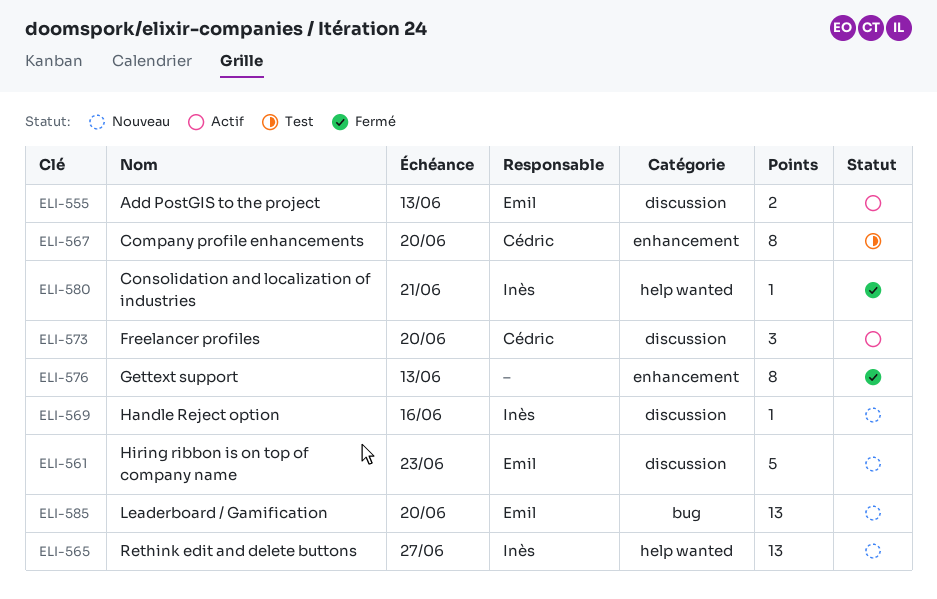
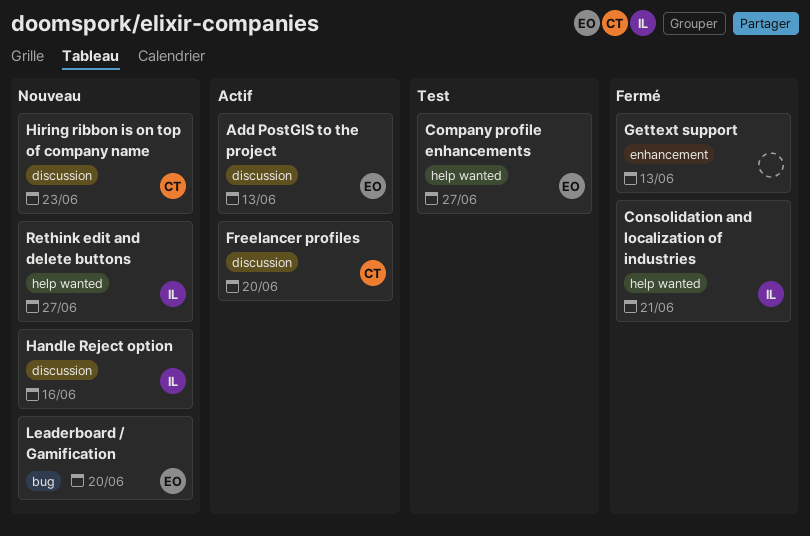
Company profile enhancements, owner: Cédric -> Emil
Company profile enhancements, label: enhancement -> help wanted
Company profile enhancements, due: Jun 20 -> Jun 27
Hiring ribbon is on top of company name, owner: Emil -> Cédric

